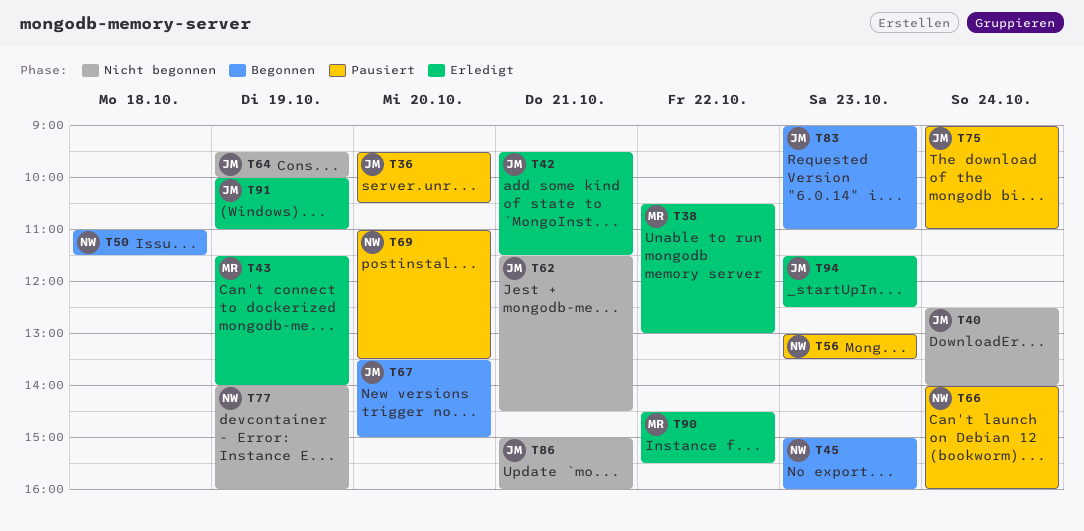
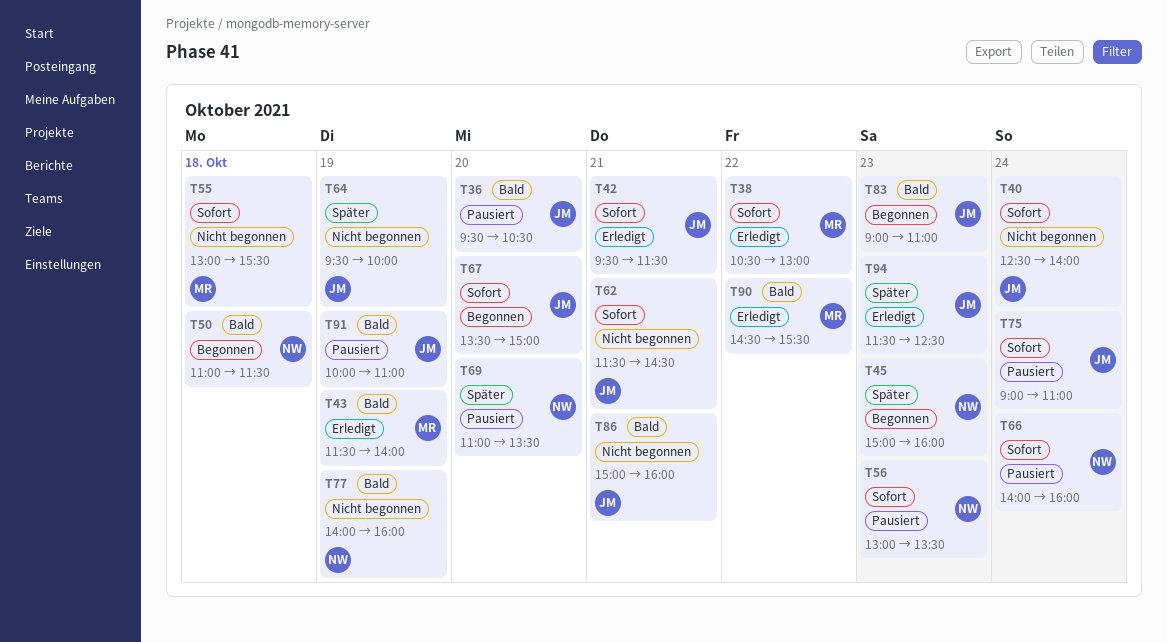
T55: none -> present
T91, status: Erledigt -> Pausiert

